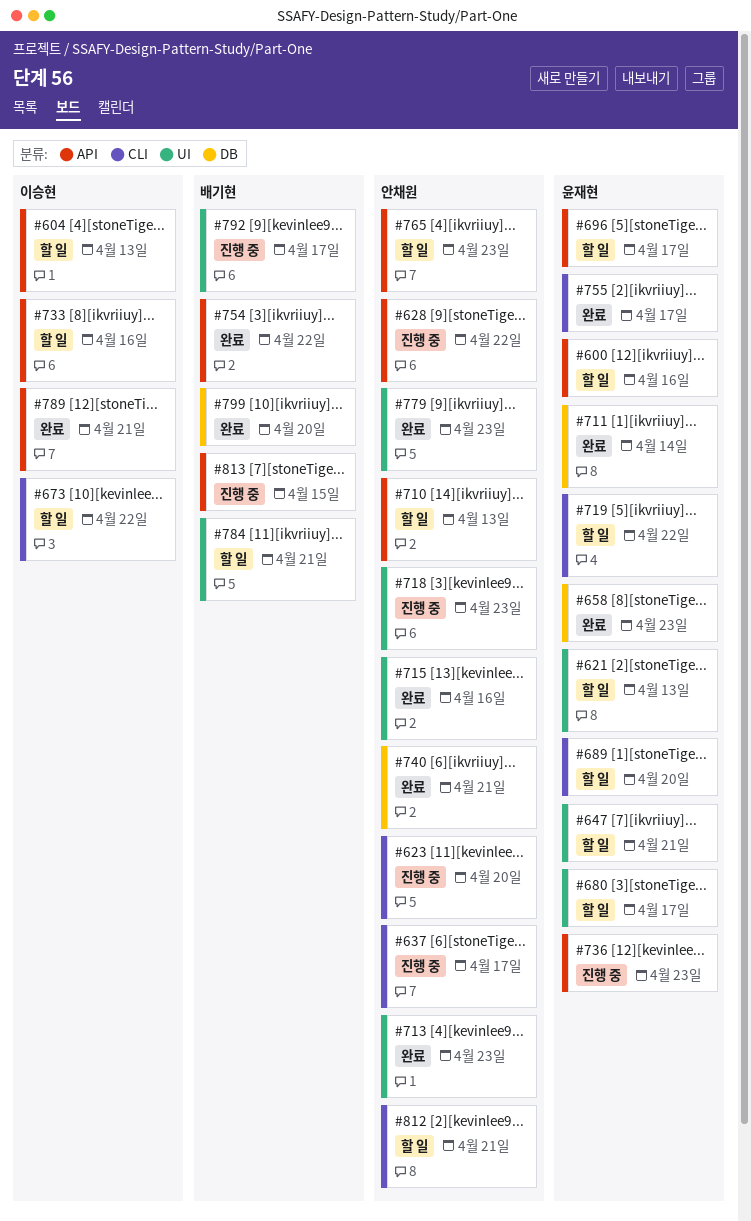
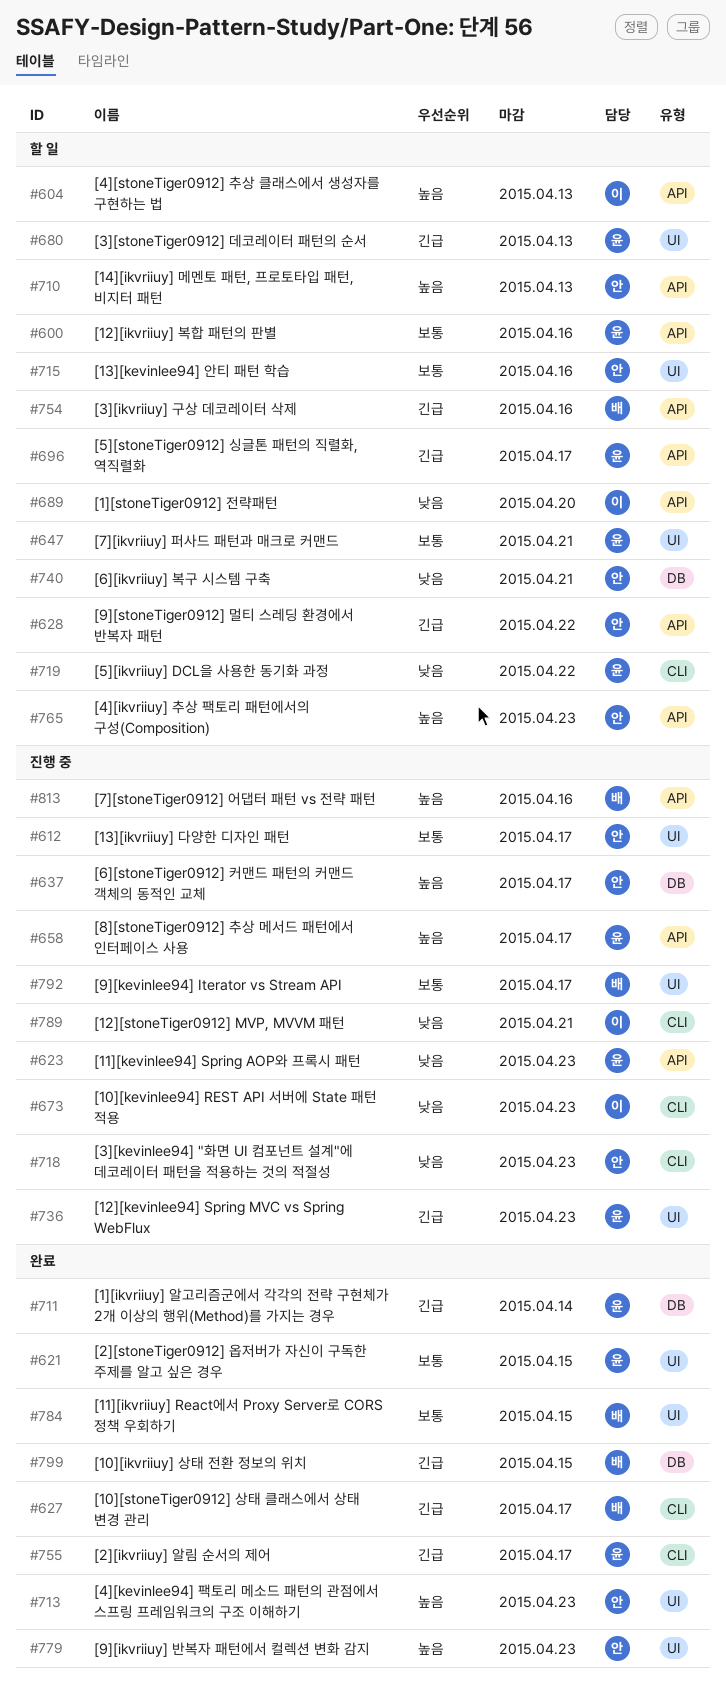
#612: none -> present
#621, status: 할 일 -> 완료
#621, due: Apr 13 -> Apr 15
#623, owner: 안채원 -> 윤재현
#623, label: CLI -> API
#623, due: Apr 20 -> Apr 23
#627: none -> present
#628, status: 진행 중 -> 할 일
#637, label: CLI -> DB
#658, status: 완료 -> 진행 중
#658, label: DB -> API
#658, due: Apr 23 -> Apr 17
#673, status: 할 일 -> 진행 중
#673, due: Apr 22 -> Apr 23
#680, due: Apr 17 -> Apr 13
#689, owner: 윤재현 -> 이승현
#689, label: CLI -> API
#715, status: 완료 -> 할 일
#718, label: UI -> CLI
#733: present -> none
#736, label: API -> UI
#740, status: 완료 -> 할 일
#754, status: 완료 -> 할 일
#754, due: Apr 22 -> Apr 16
#784, status: 할 일 -> 완료
#784, due: Apr 21 -> Apr 15
#789, status: 완료 -> 진행 중
#789, label: API -> CLI
#799, due: Apr 20 -> Apr 15
#812: present -> none
#813, due: Apr 15 -> Apr 16

